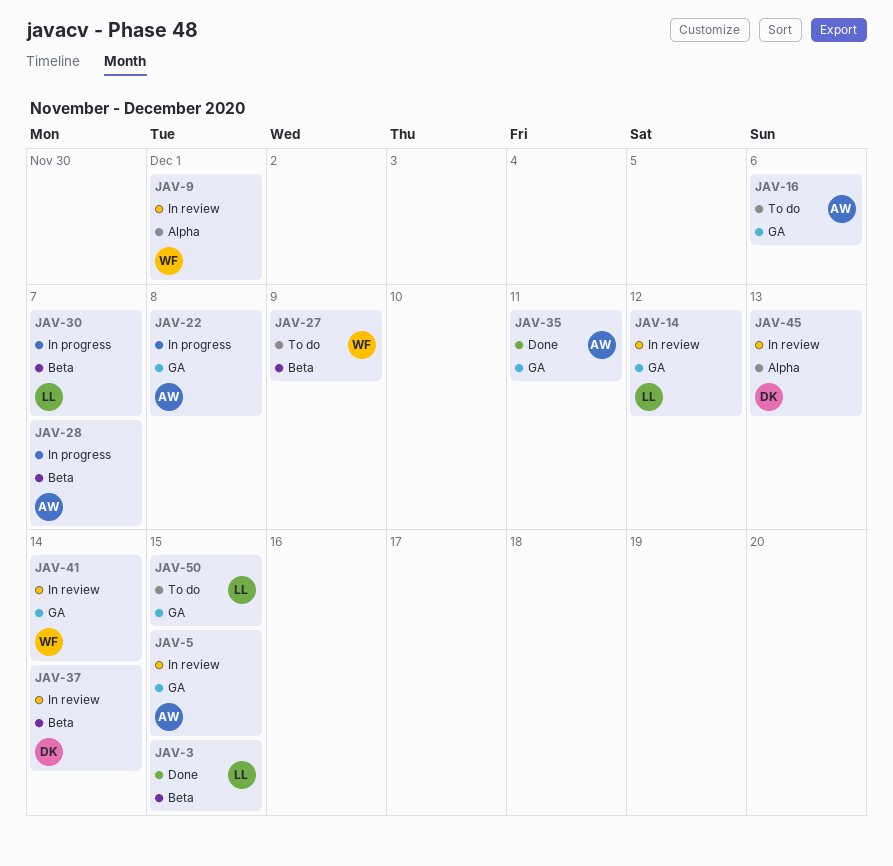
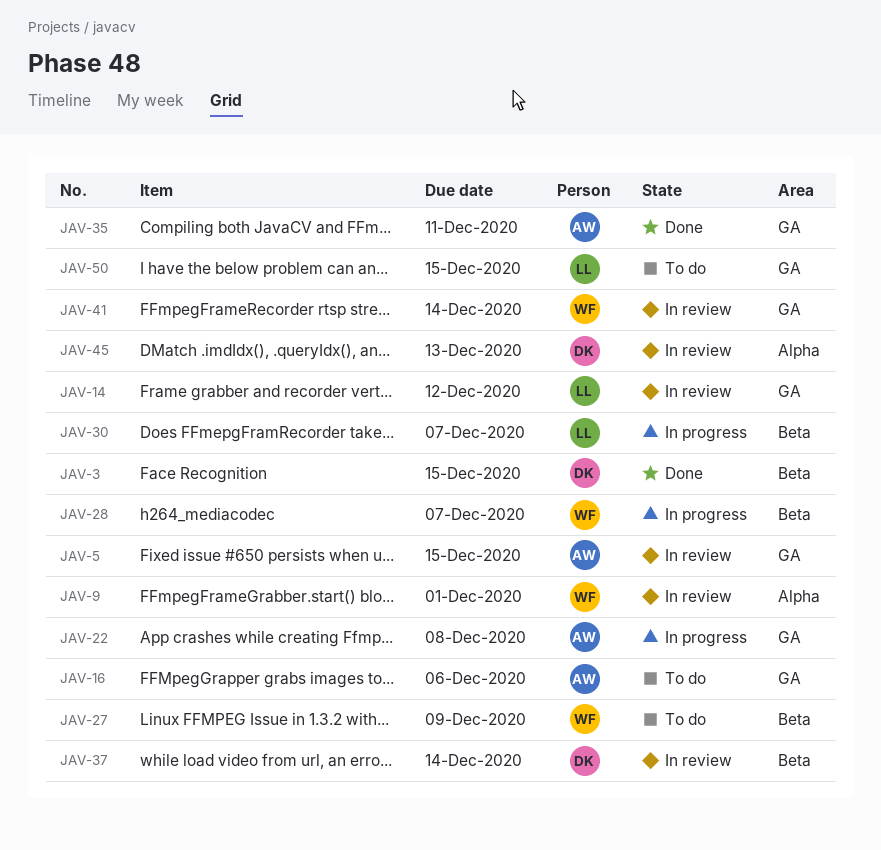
JAV-3, owner: LL -> DK
JAV-28, owner: AW -> WF

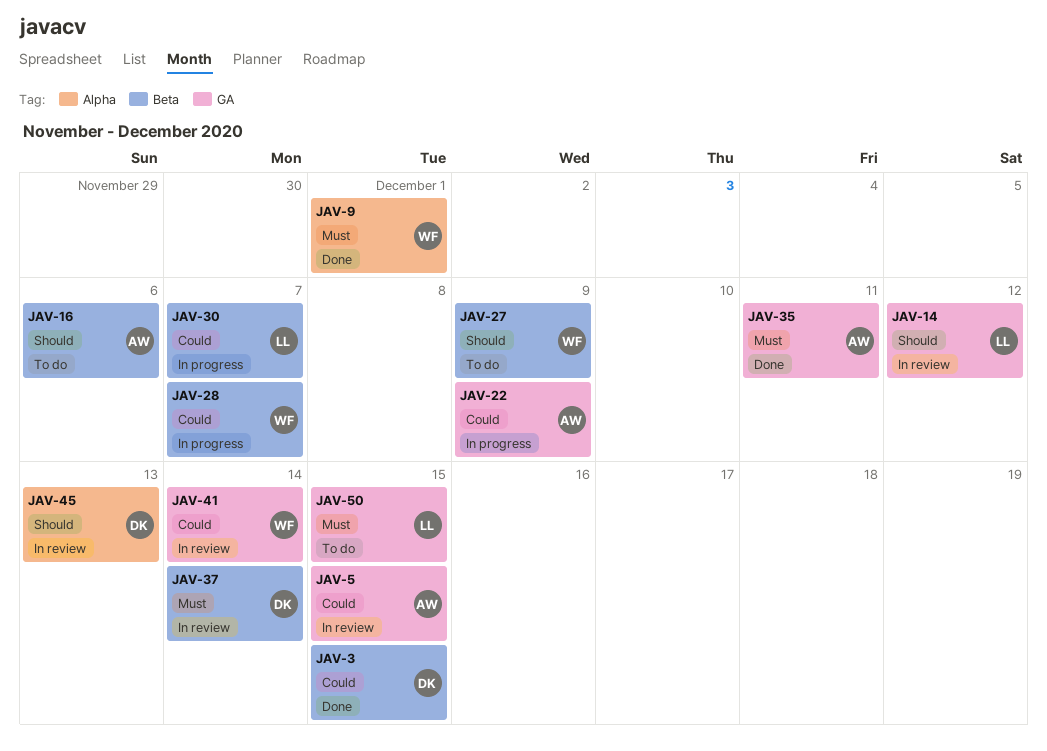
JAV-9, status: In review -> Done
JAV-16, label: GA -> Beta
JAV-22, due: Dec 8 -> Dec 9

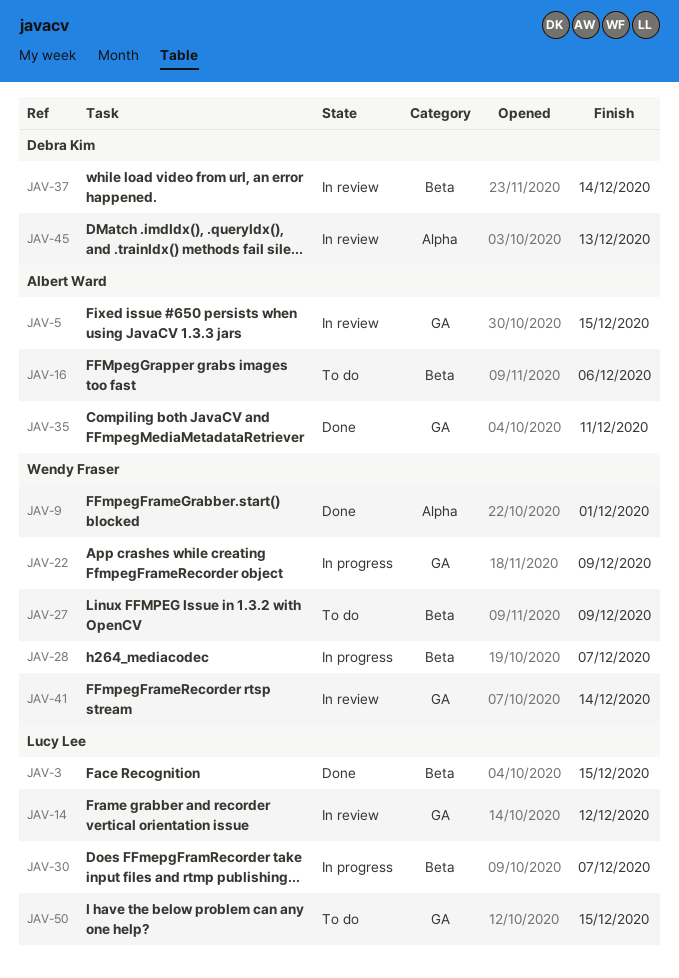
JAV-3, owner: Debra Kim -> Lucy Lee
JAV-22, owner: Albert Ward -> Wendy Fraser

